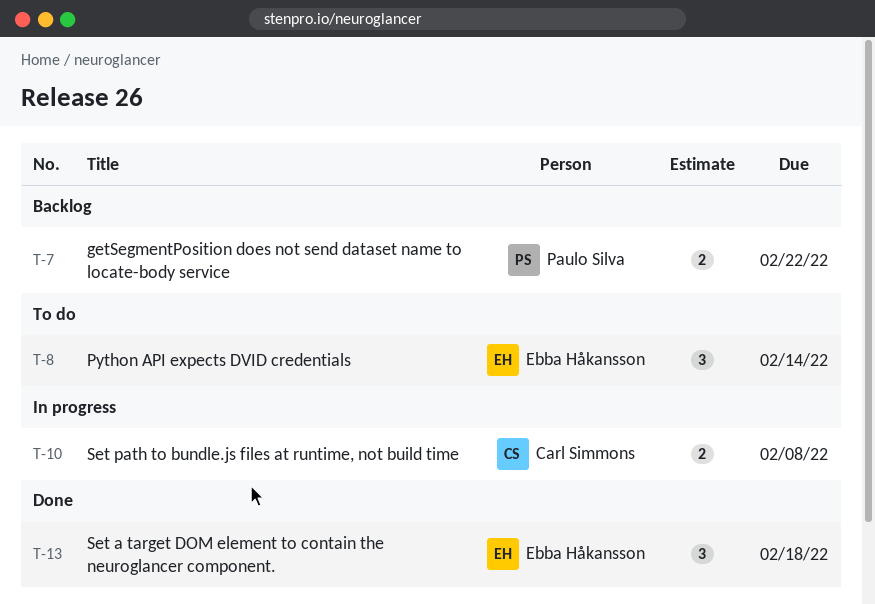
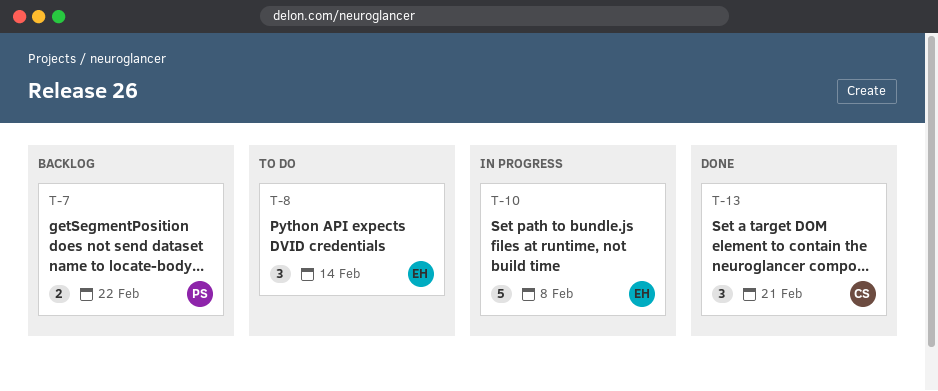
T-10, owner: Carl Simmons -> Ebba Håkansson
T-10, estimate: 2 -> 5
T-13, owner: Ebba Håkansson -> Carl Simmons
T-13, due: Feb 18 -> Feb 21

